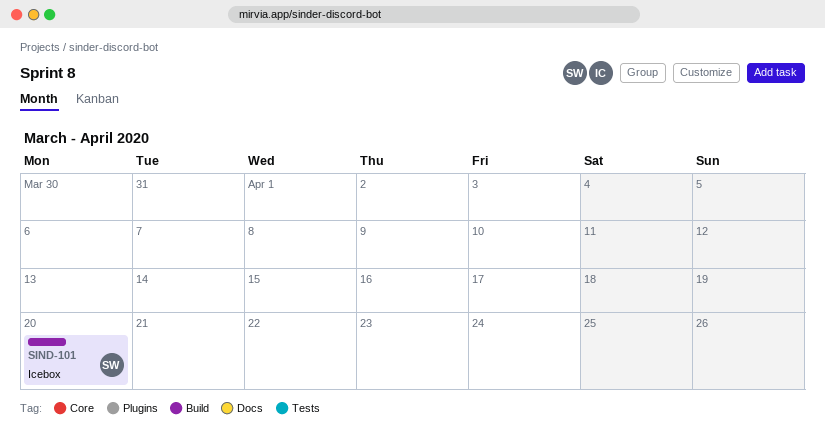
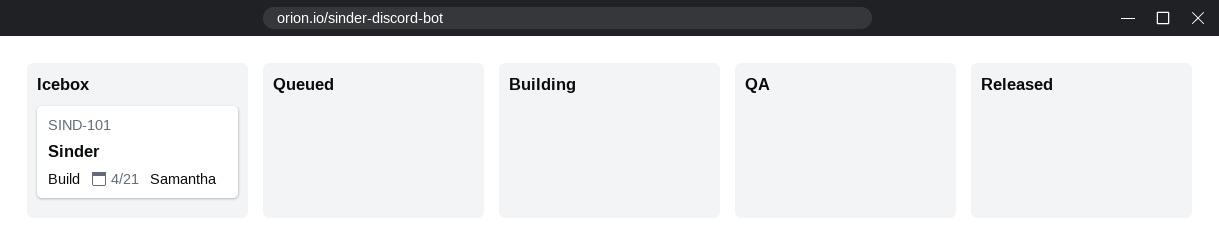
SIND-101, due: Apr 20 -> Apr 21

